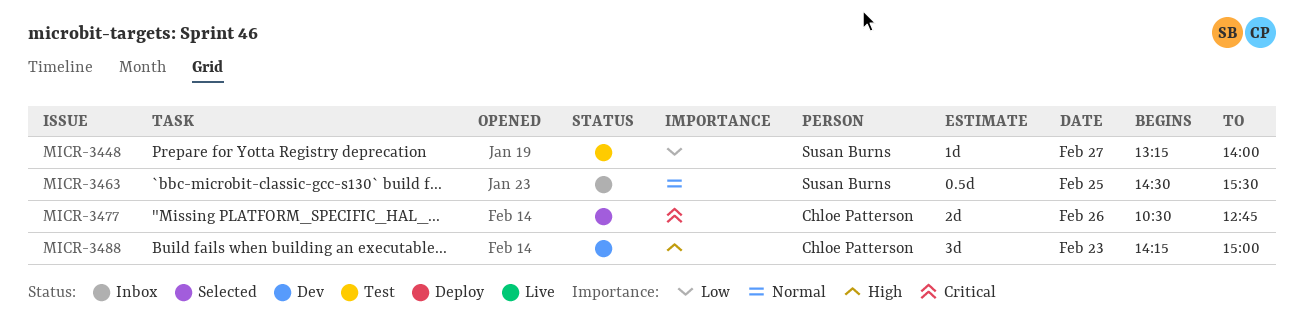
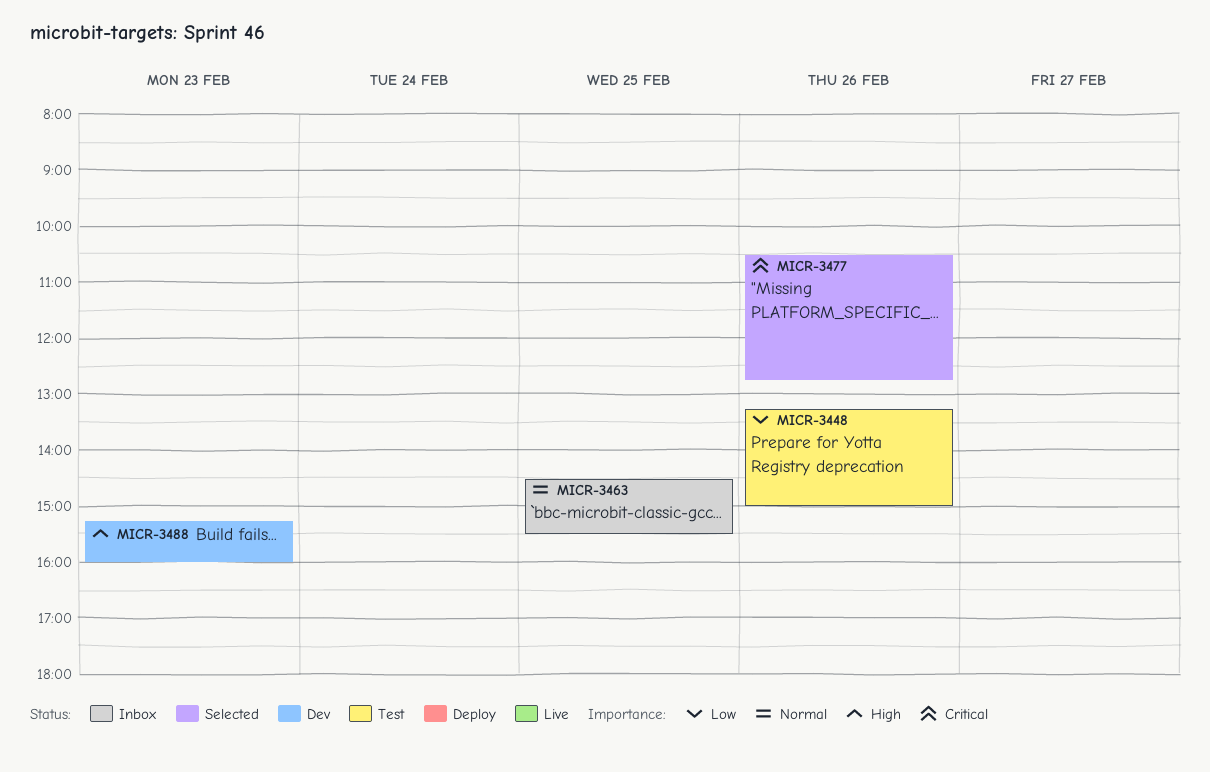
MICR-3448, day: Feb 27 -> Feb 26
MICR-3448, ends: 14:00 -> 15:00
MICR-3488, begins: 14:15 -> 15:15
MICR-3488, ends: 15:00 -> 16:00

